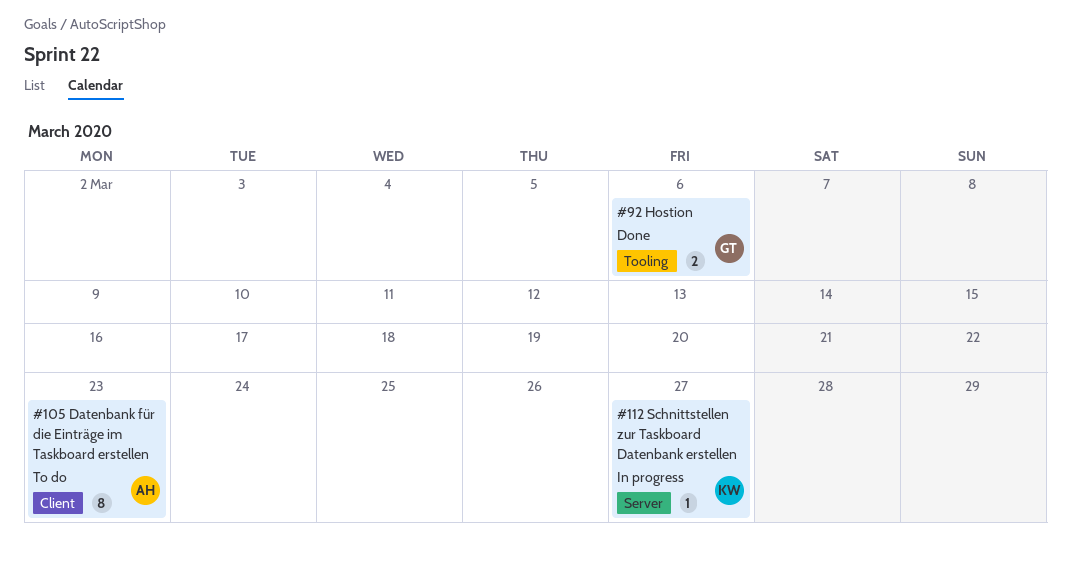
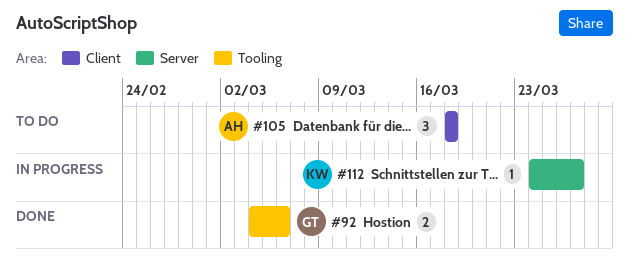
#105, estimate: 8 -> 3
#105, due: Mar 23 -> Mar 18

